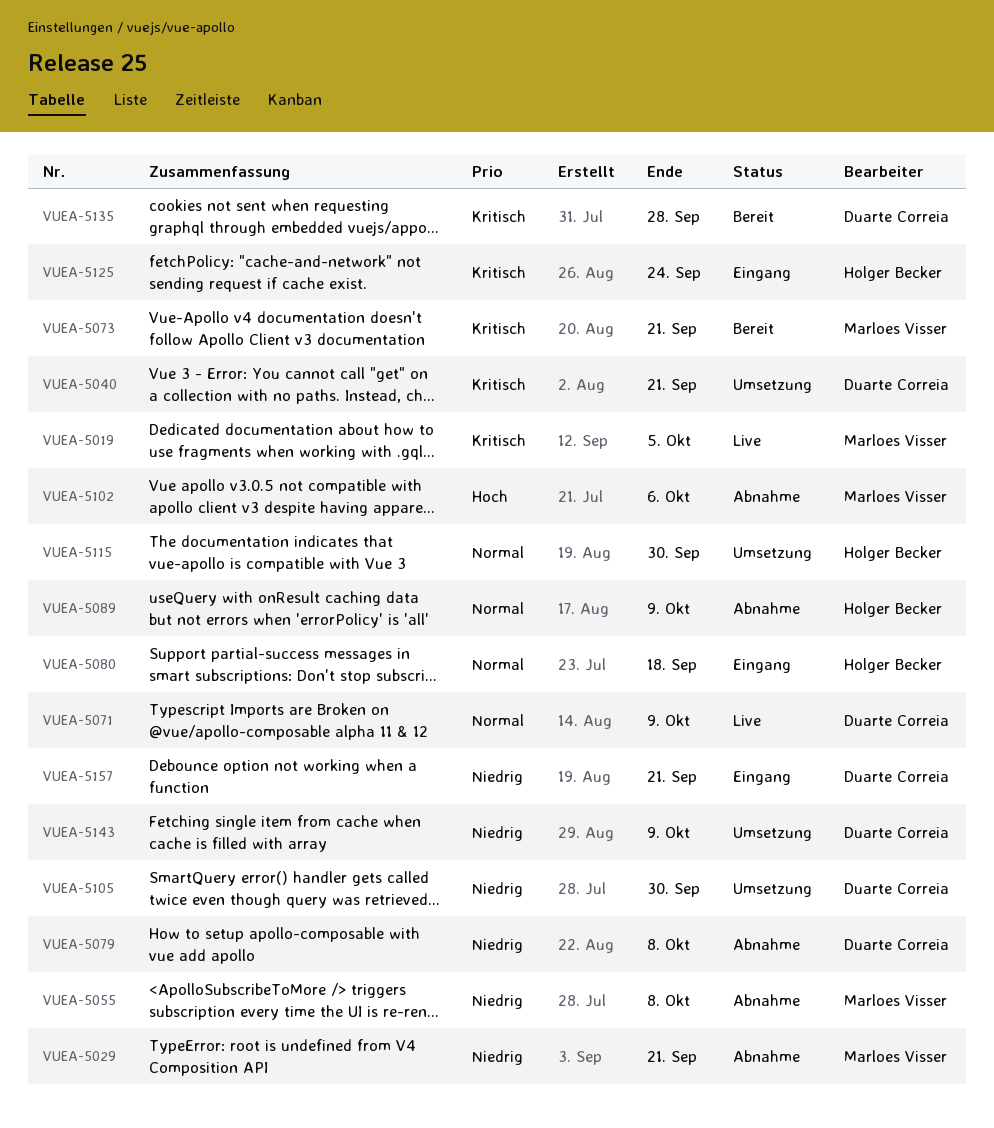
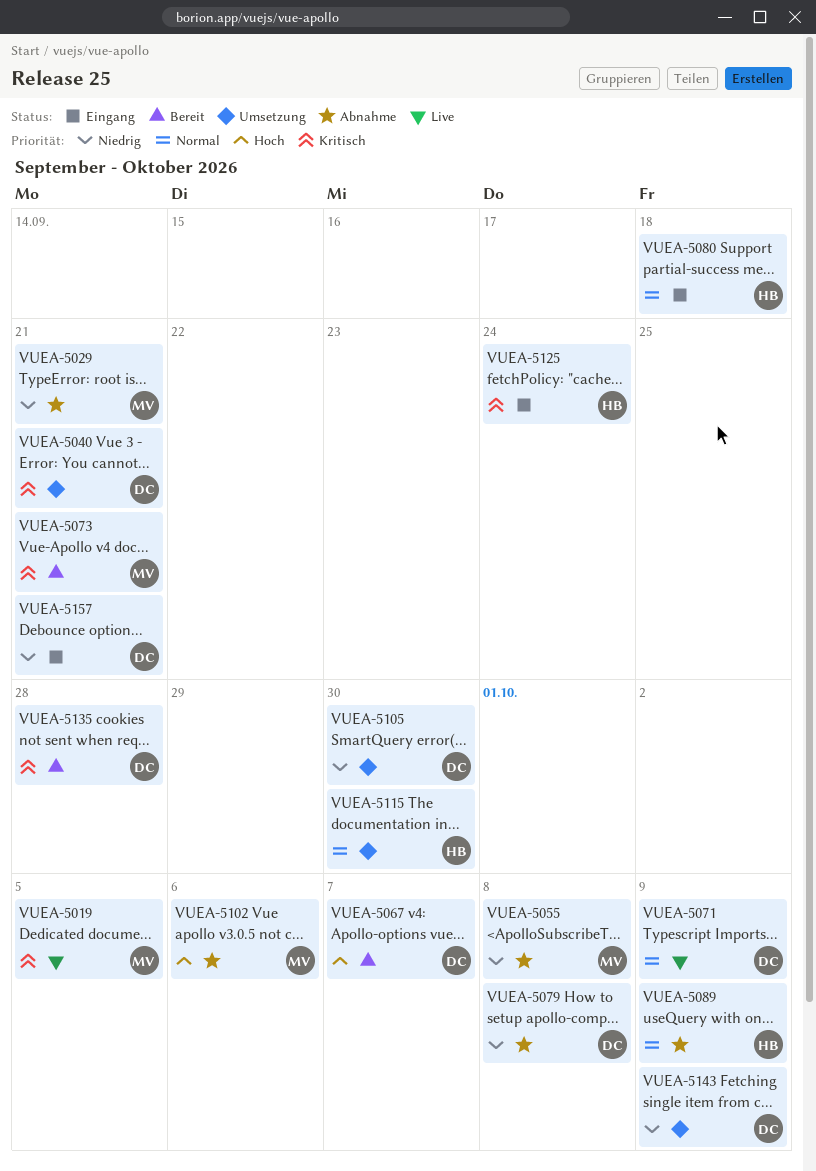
VUEA-5067: none -> present

